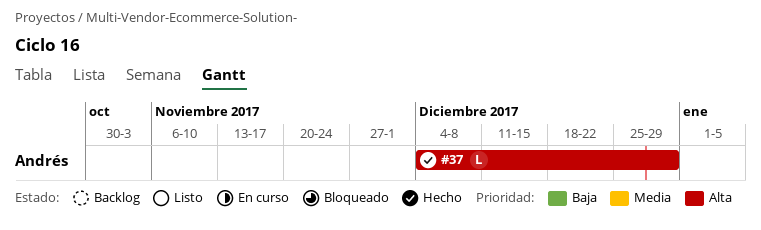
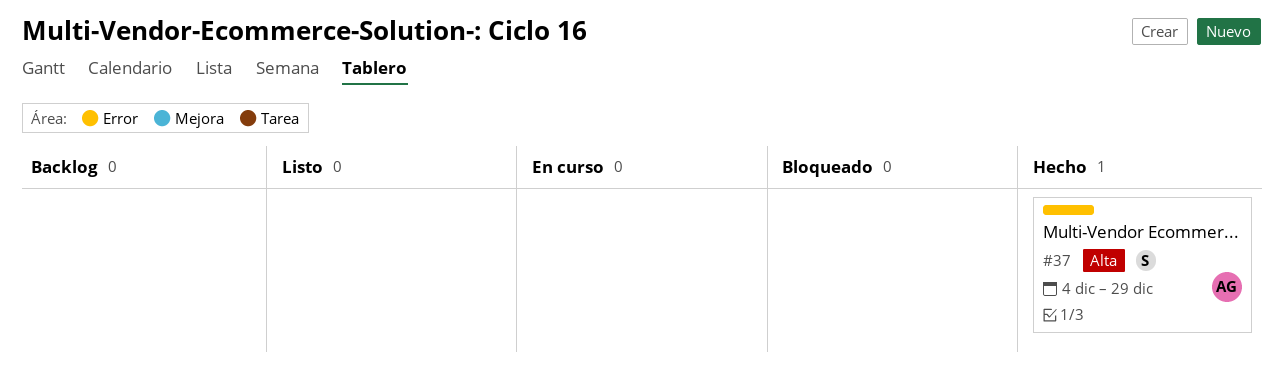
#37, estimate: L -> S

